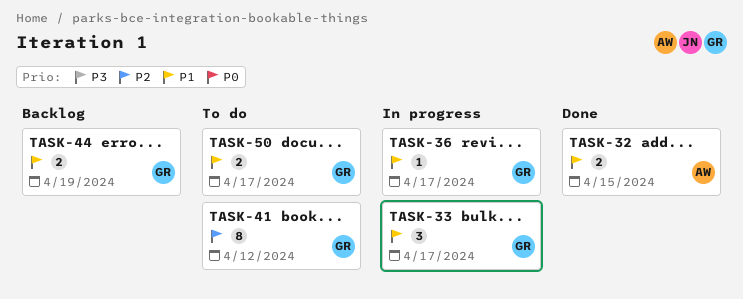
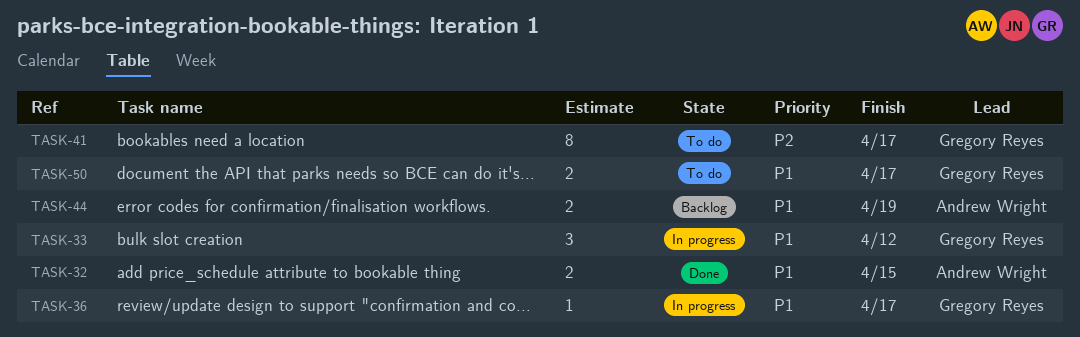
TASK-33, due: Apr 17 -> Apr 12
TASK-41, due: Apr 12 -> Apr 17
TASK-44, owner: Gregory Reyes -> Andrew Wright

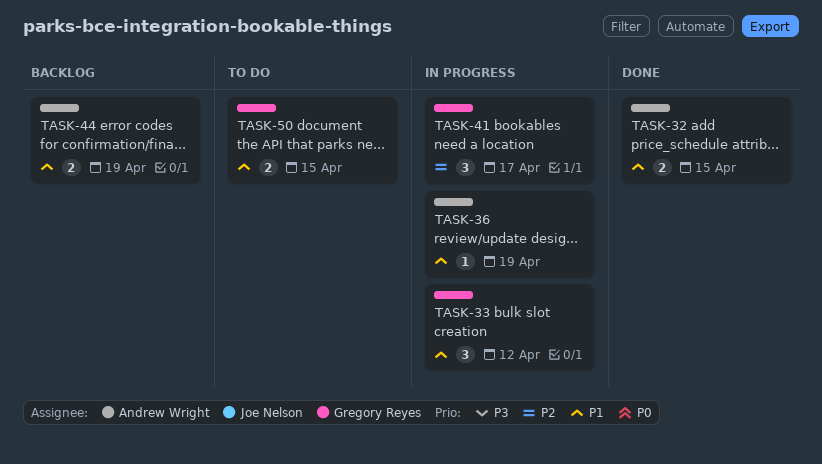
TASK-36, owner: Gregory Reyes -> Andrew Wright
TASK-36, due: Apr 17 -> Apr 19
TASK-41, status: To do -> In progress
TASK-41, estimate: 8 -> 3
TASK-50, due: Apr 17 -> Apr 15

